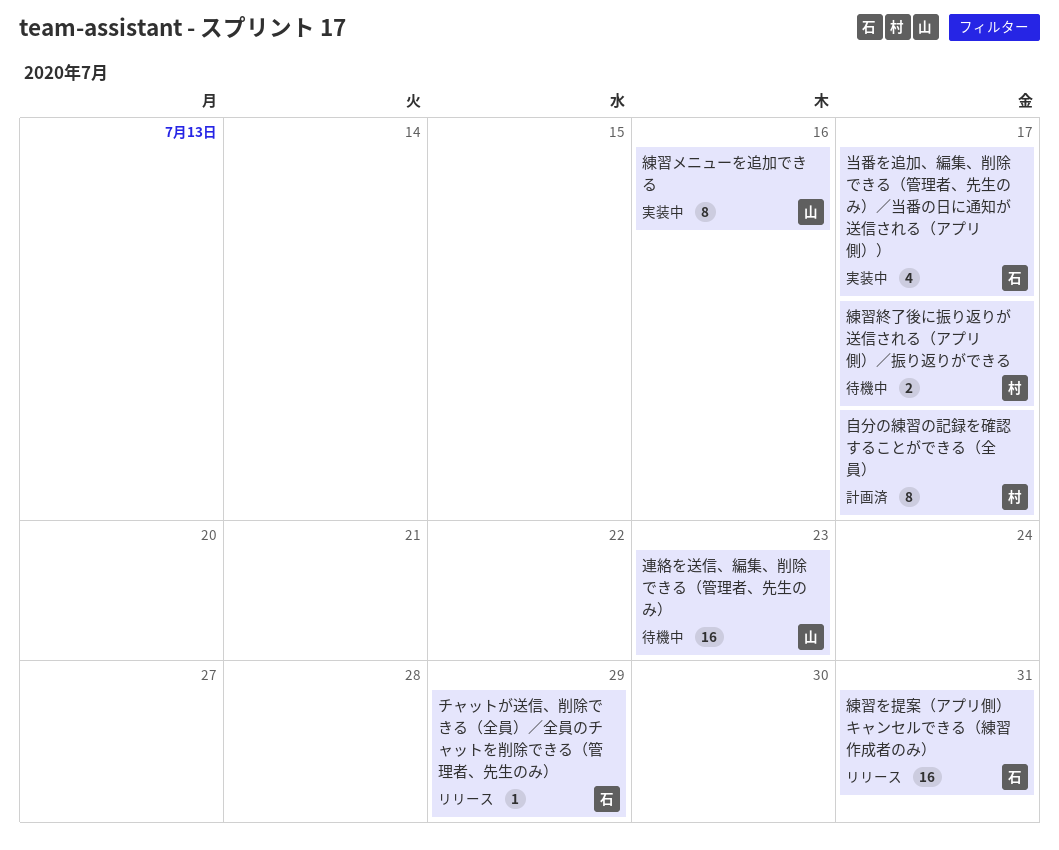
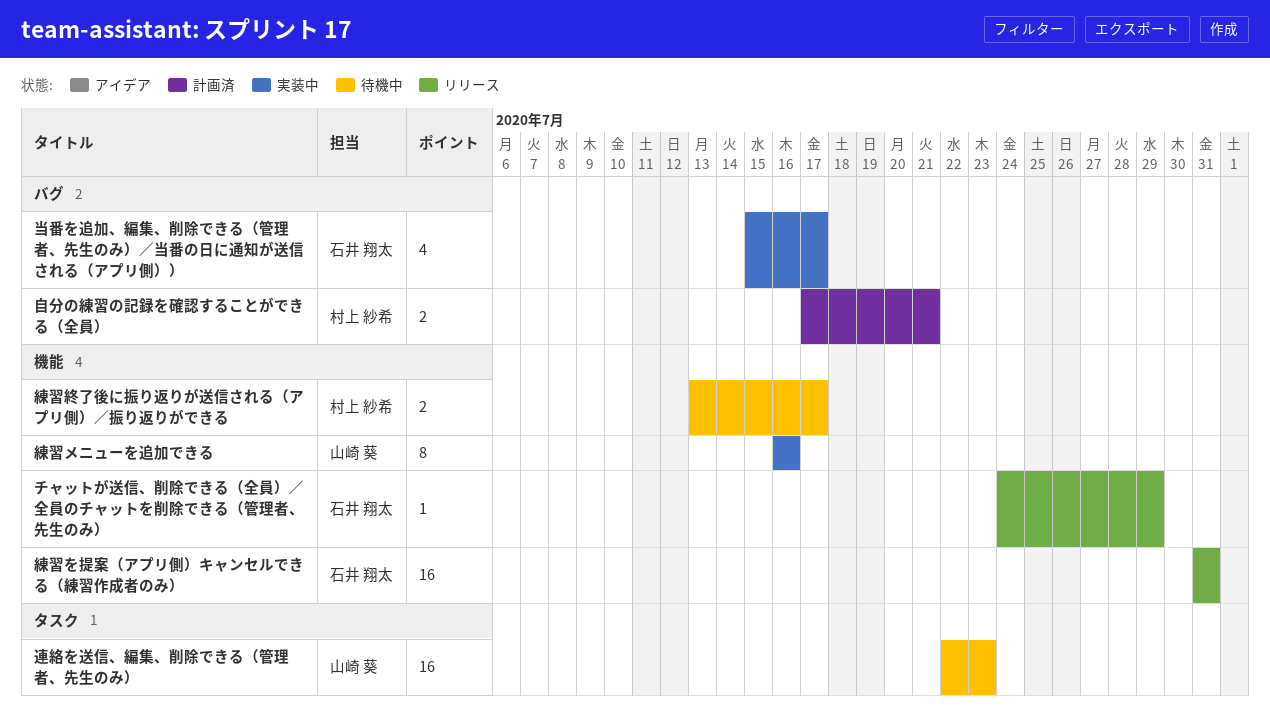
自分の練習の記録を確認することができる（全員）, estimate: 8 -> 2
自分の練習の記録を確認することができる（全員）, due: Jul 17 -> Jul 21

